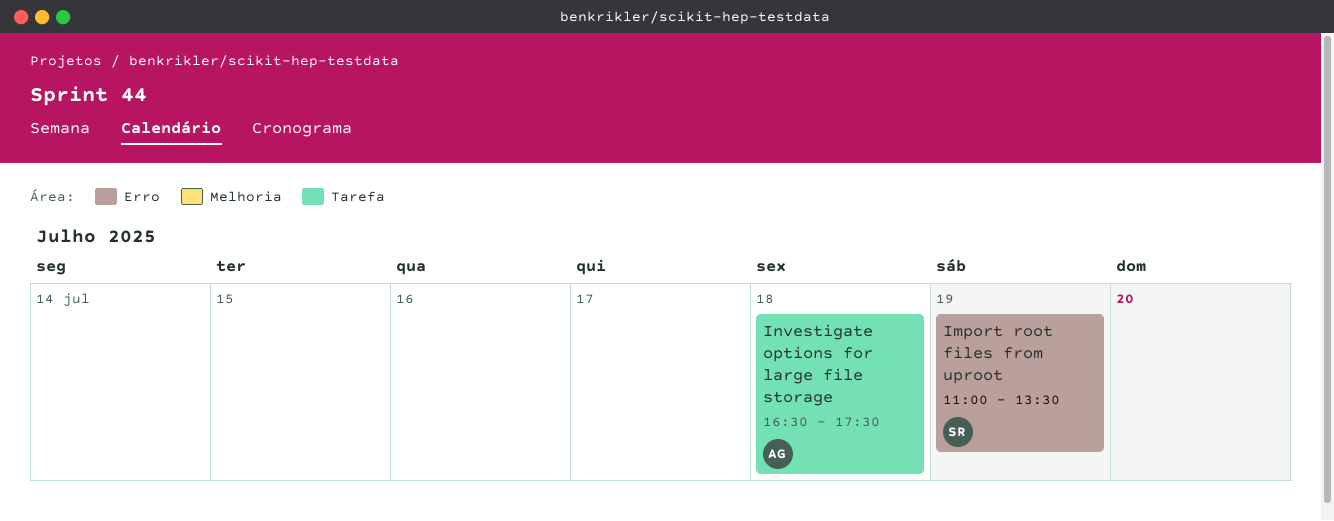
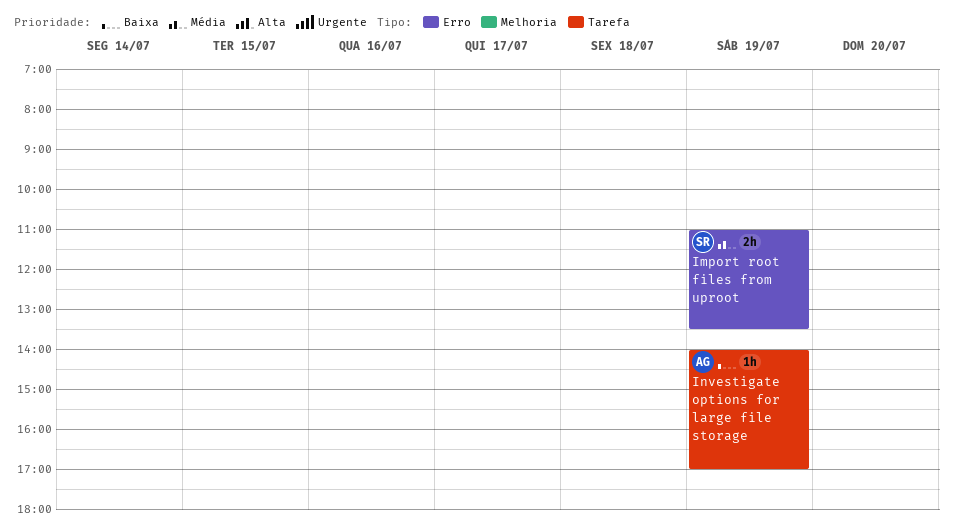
Investigate options for large file storage, day: Jul 18 -> Jul 19
Investigate options for large file storage, begins: 16:30 -> 14:00
Investigate options for large file storage, ends: 17:30 -> 17:00

